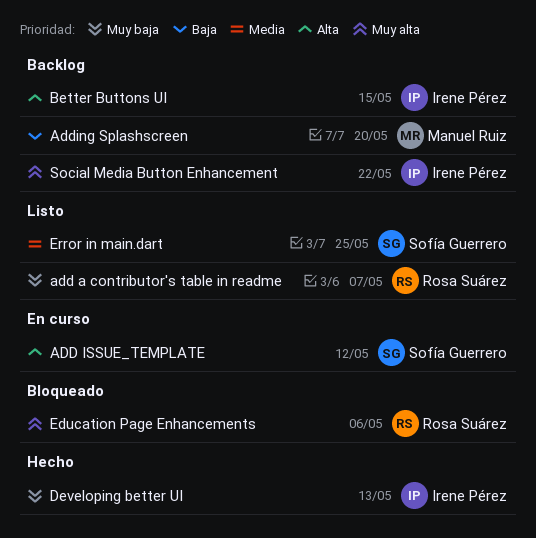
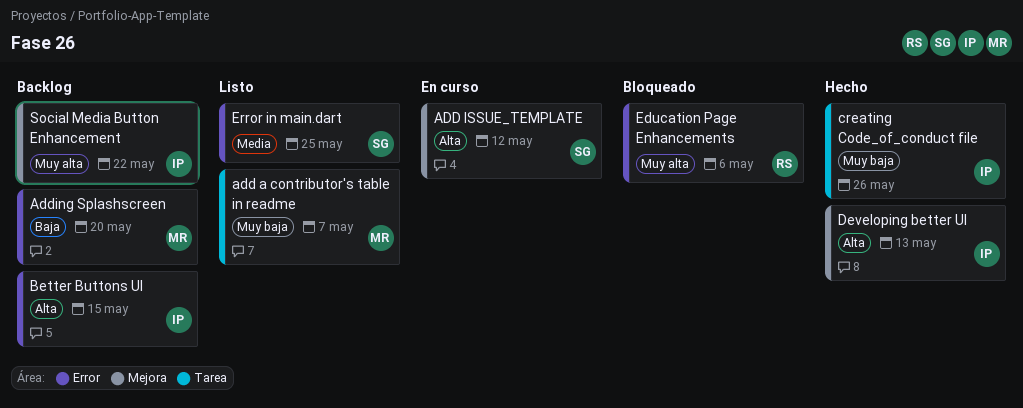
add a contributor's table in readme, owner: Rosa Suárez -> Manuel Ruiz
creating Code_of_conduct file: none -> present
Developing better UI, priority: Muy baja -> Alta

